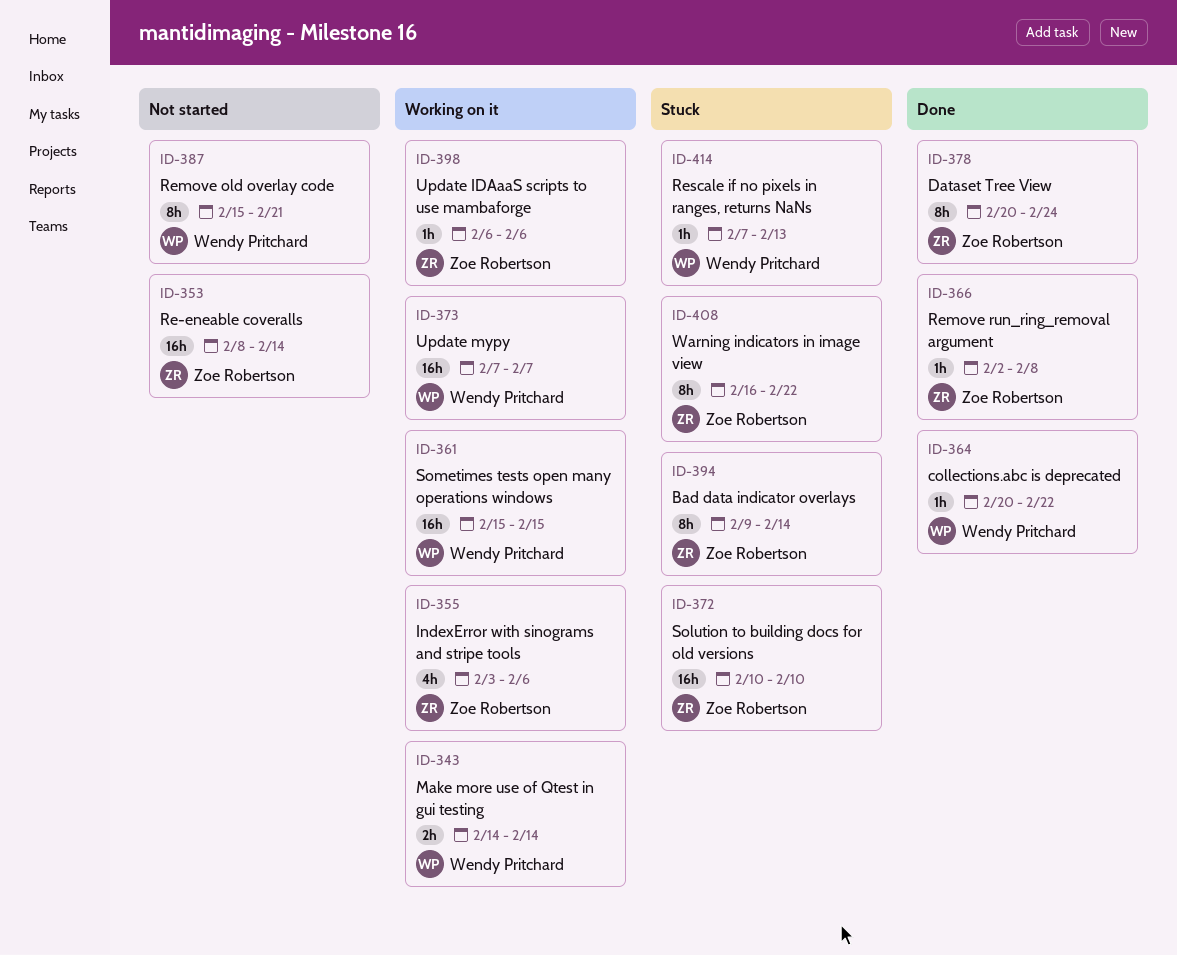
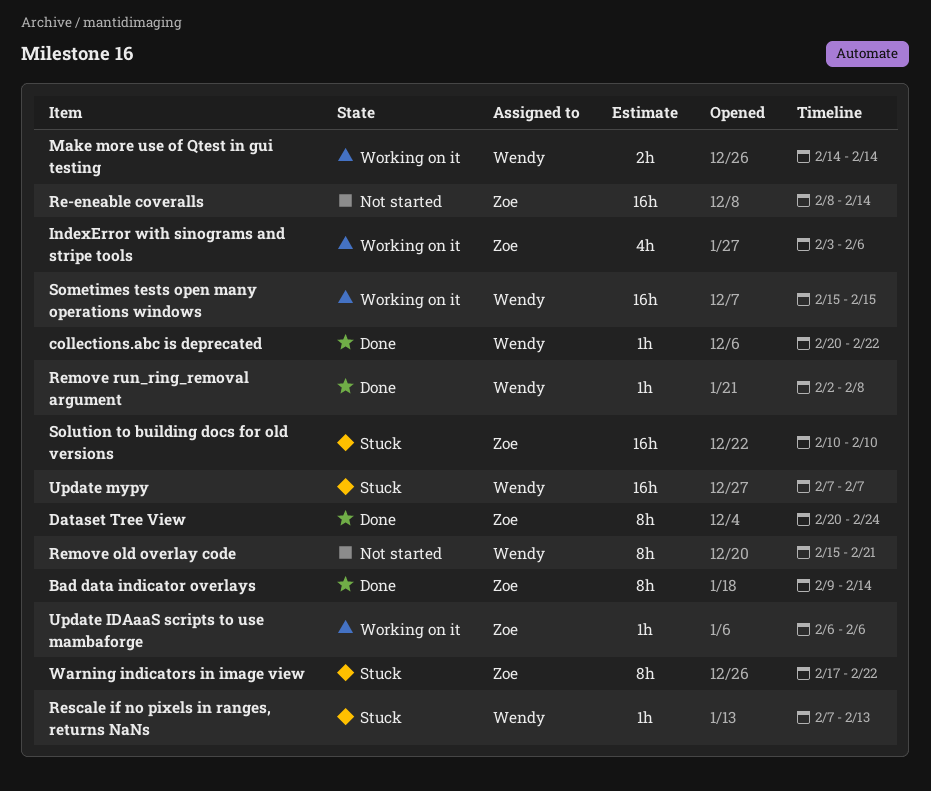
Bad data indicator overlays, status: Stuck -> Done
Remove run_ring_removal argument, owner: Zoe Robertson -> Wendy Pritchard
Update mypy, status: Working on it -> Stuck
Warning indicators in image view, start: Feb 16 -> Feb 17

